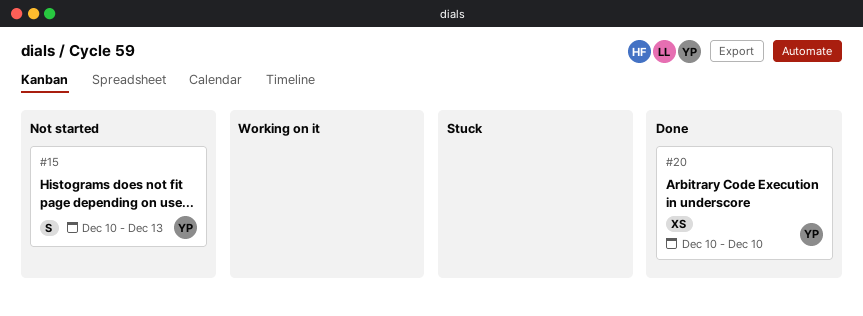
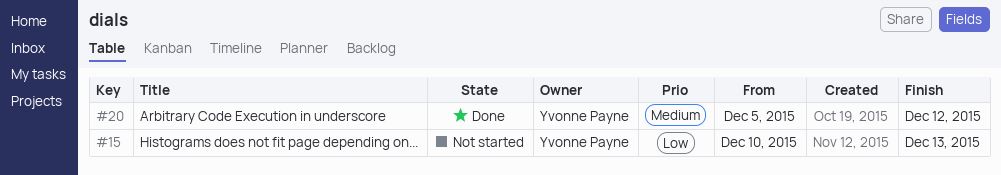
#20, start: Dec 10 -> Dec 5
#20, due: Dec 10 -> Dec 12

